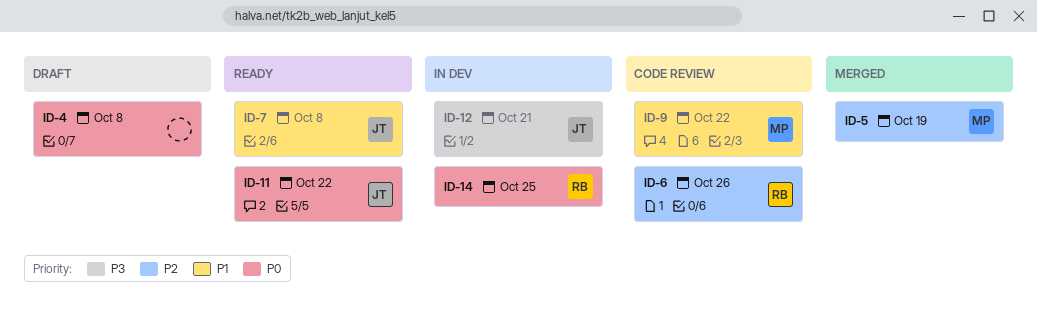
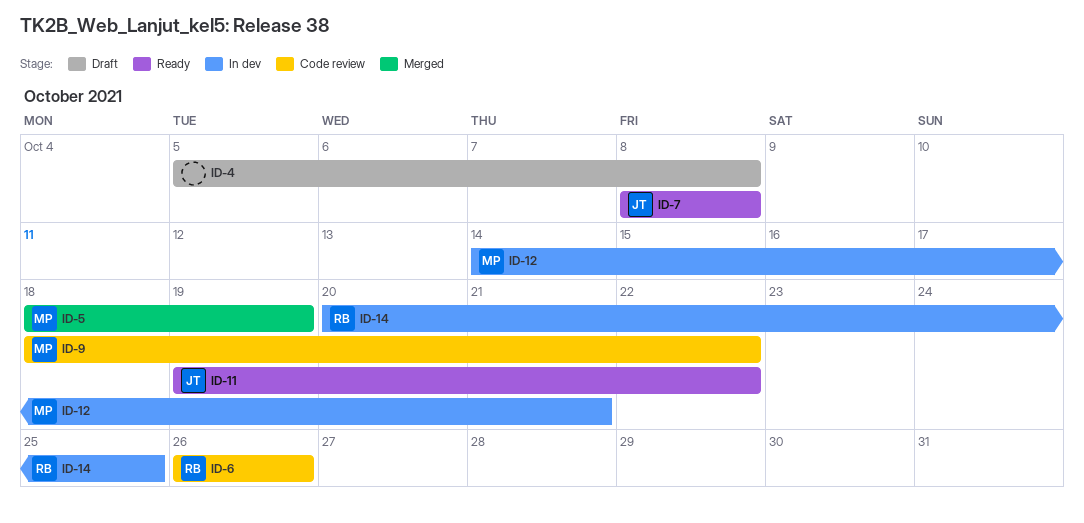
ID-12, owner: JT -> MP

